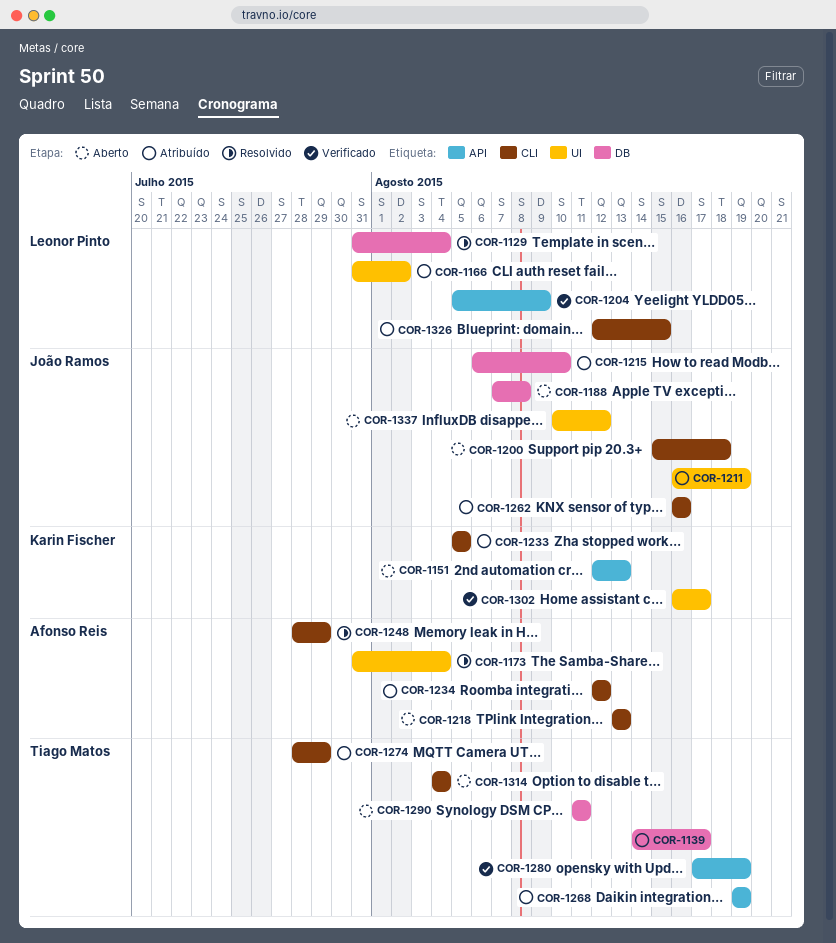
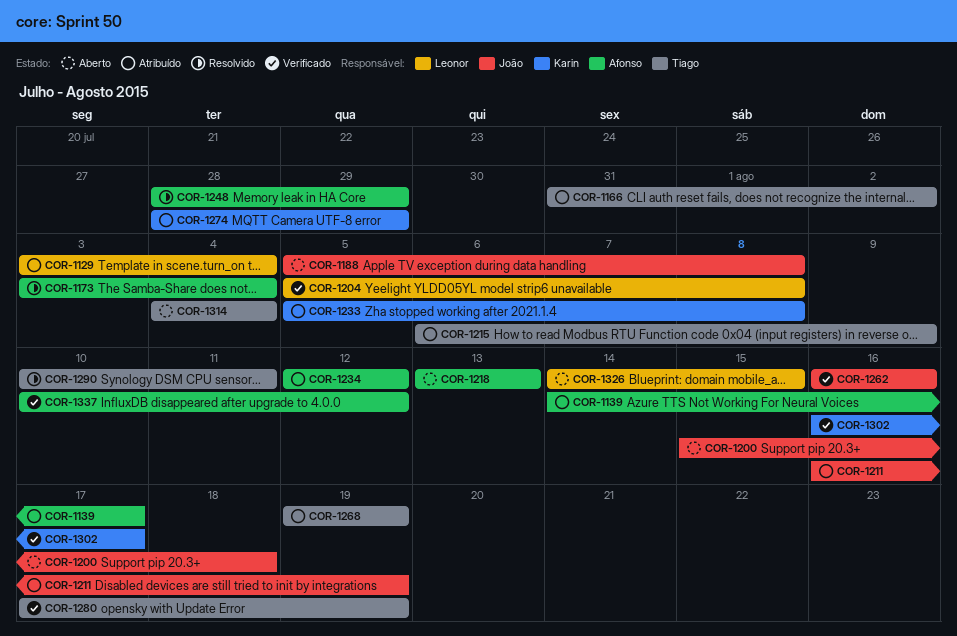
COR-1129, status: Resolvido -> Atribuído
COR-1129, start: Jul 31 -> Aug 3
COR-1139, owner: Tiago Matos -> Afonso Reis
COR-1151: present -> none
COR-1166, owner: Leonor Pinto -> Tiago Matos
COR-1173, start: Jul 31 -> Aug 3
COR-1188, start: Aug 7 -> Aug 5
COR-1204, due: Aug 9 -> Aug 8
COR-1215, owner: João Ramos -> Tiago Matos
COR-1215, due: Aug 10 -> Aug 9
COR-1233, due: Aug 5 -> Aug 8
COR-1262, status: Atribuído -> Verificado
COR-1274, owner: Tiago Matos -> Karin Fischer
COR-1290, status: Aberto -> Resolvido
COR-1290, start: Aug 11 -> Aug 10
COR-1326, status: Atribuído -> Aberto
COR-1326, start: Aug 12 -> Aug 14
COR-1337, status: Aberto -> Verificado
COR-1337, owner: João Ramos -> Afonso Reis

